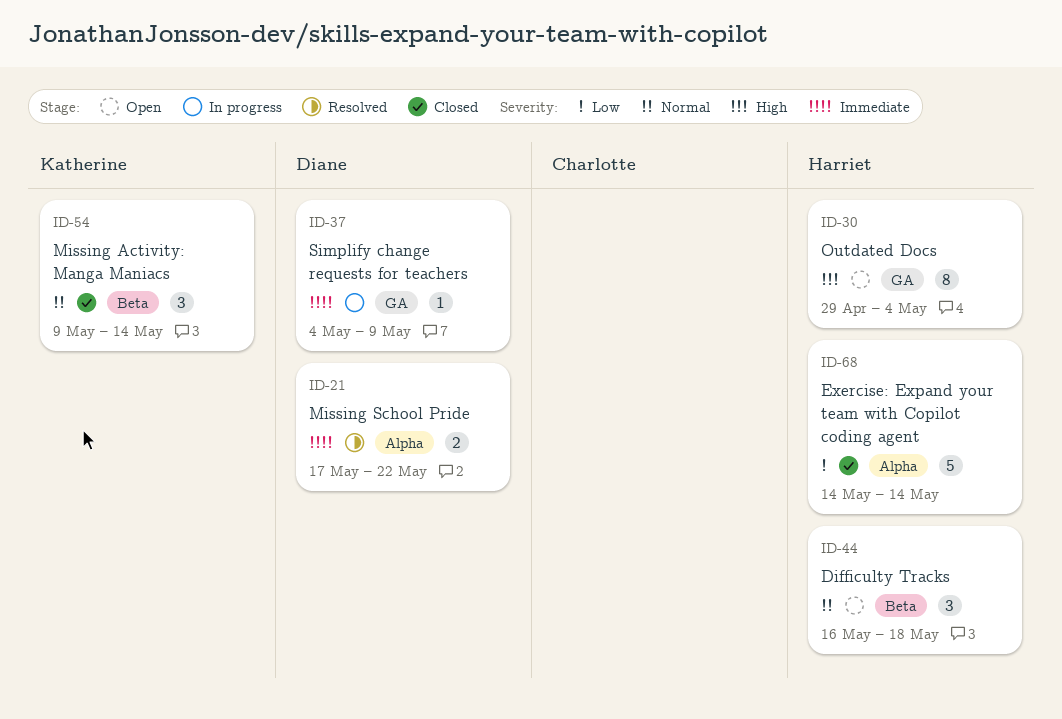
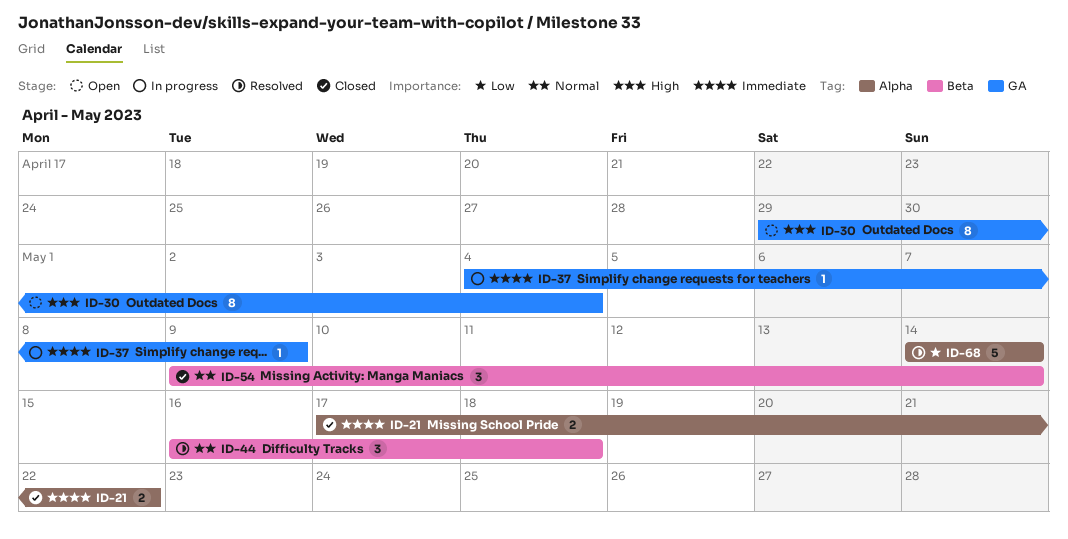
ID-21, status: Resolved -> Closed
ID-44, status: Open -> Resolved
ID-68, status: Closed -> Resolved

